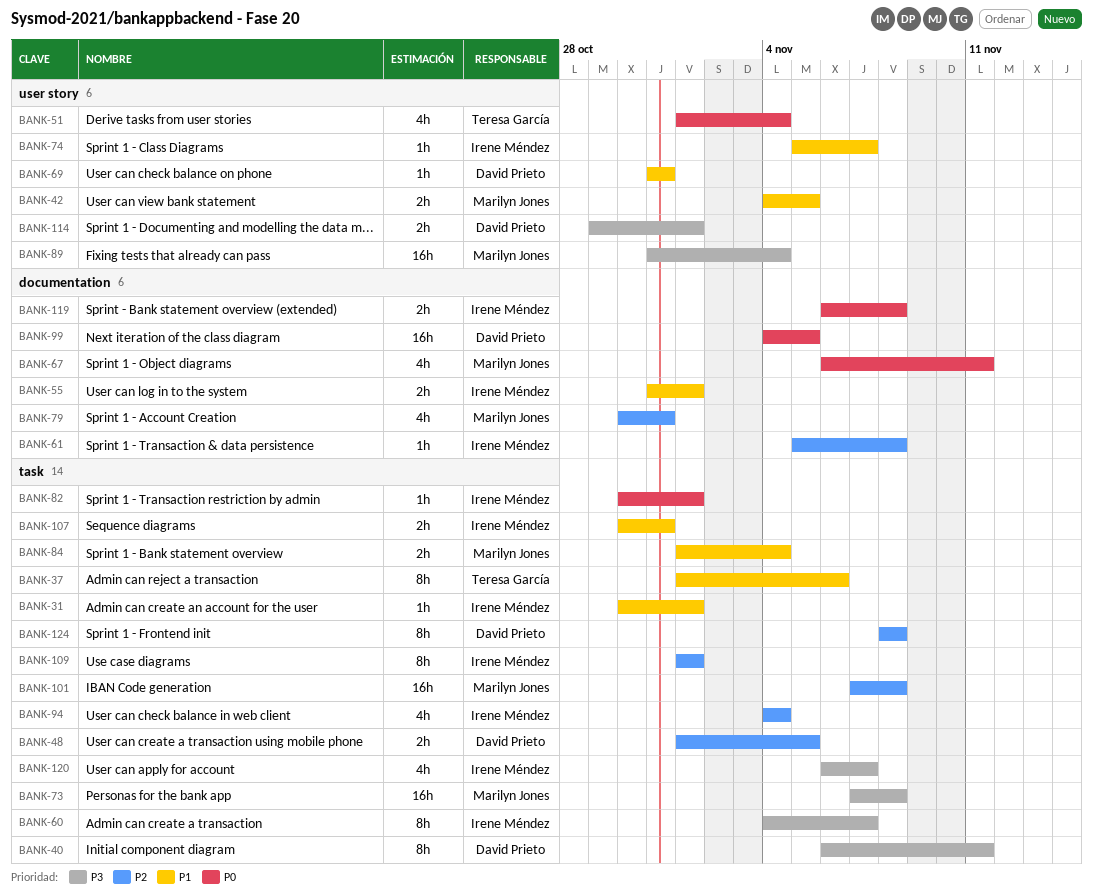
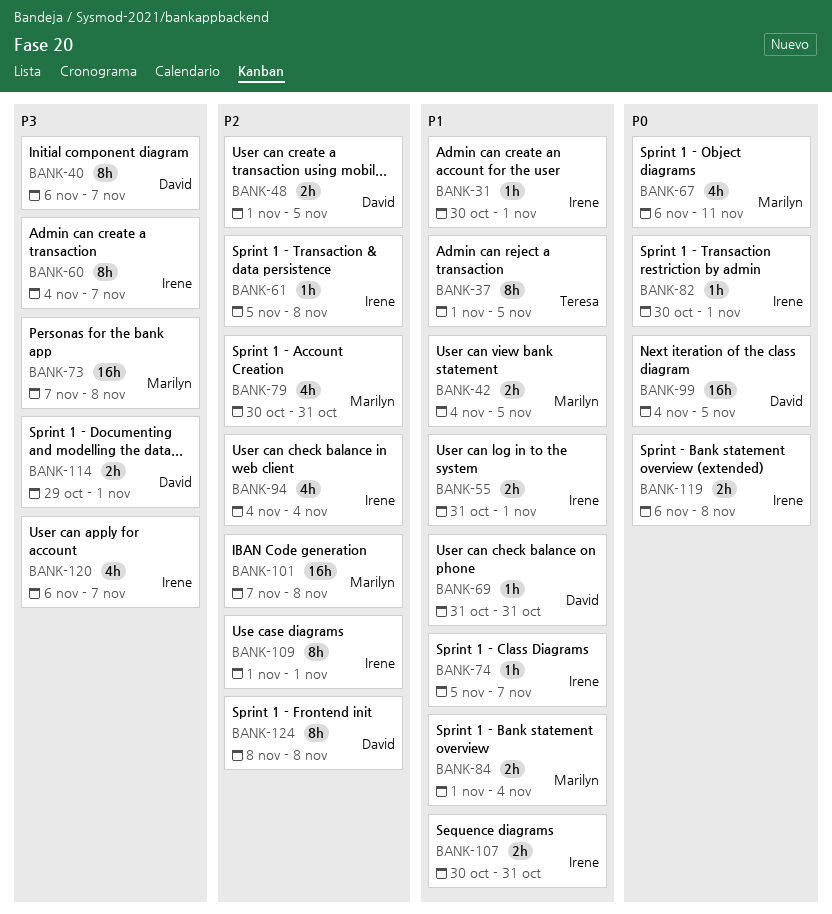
BANK-37, due: Nov 6 -> Nov 5
BANK-40, due: Nov 11 -> Nov 7
BANK-51: present -> none
BANK-89: present -> none

